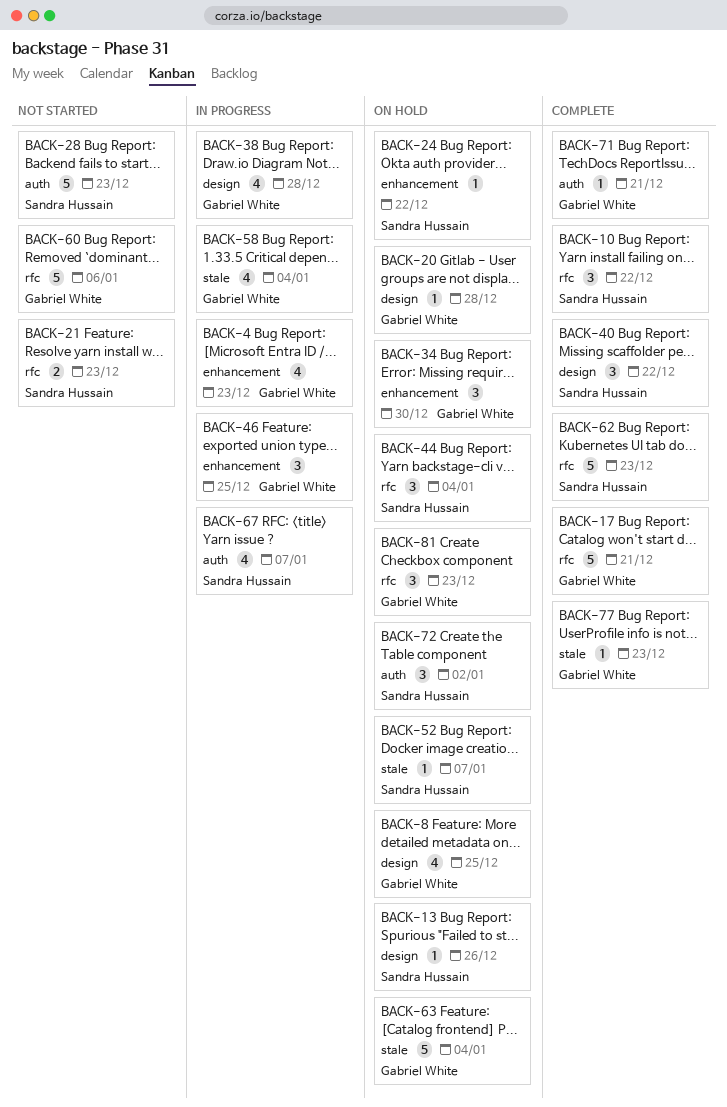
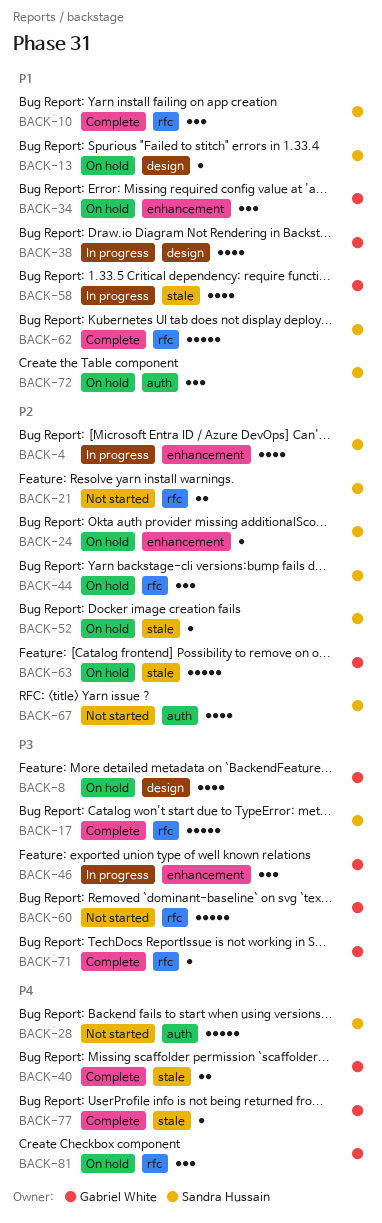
BACK-4, owner: Gabriel White -> Sandra Hussain
BACK-17, owner: Gabriel White -> Sandra Hussain
BACK-20: present -> none
BACK-40, owner: Sandra Hussain -> Gabriel White
BACK-40, label: design -> stale
BACK-40, estimate: 3 -> 2
BACK-67, status: In progress -> Not started
BACK-71, label: auth -> rfc

